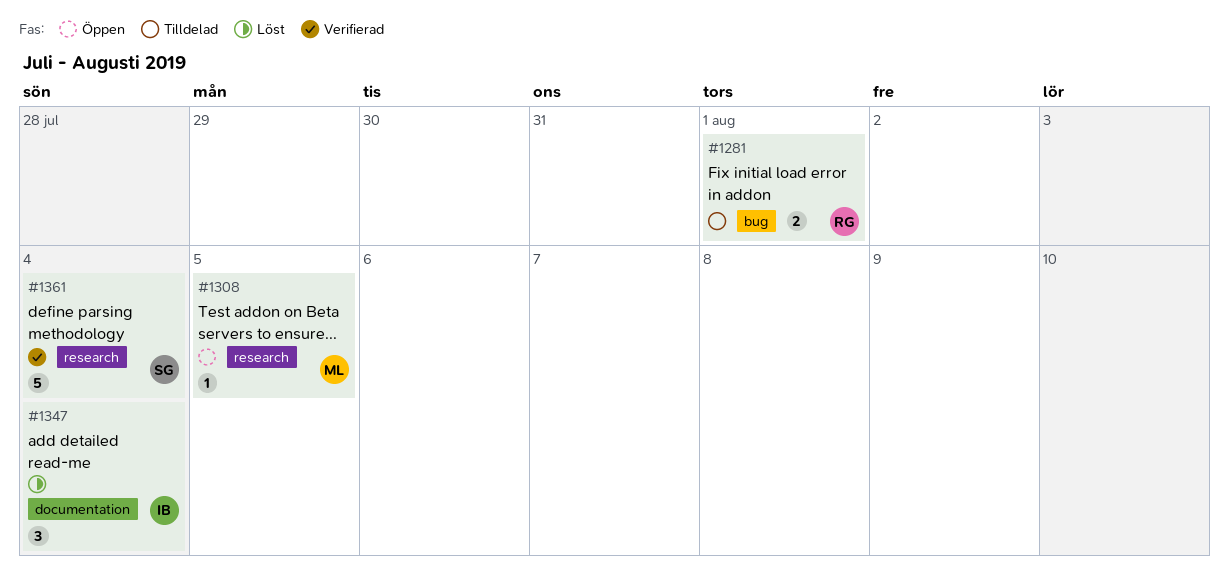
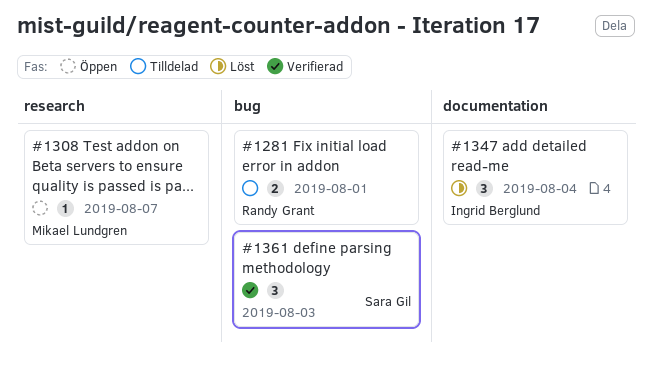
#1308, due: Aug 5 -> Aug 7
#1361, label: research -> bug
#1361, estimate: 5 -> 3
#1361, due: Aug 4 -> Aug 3

